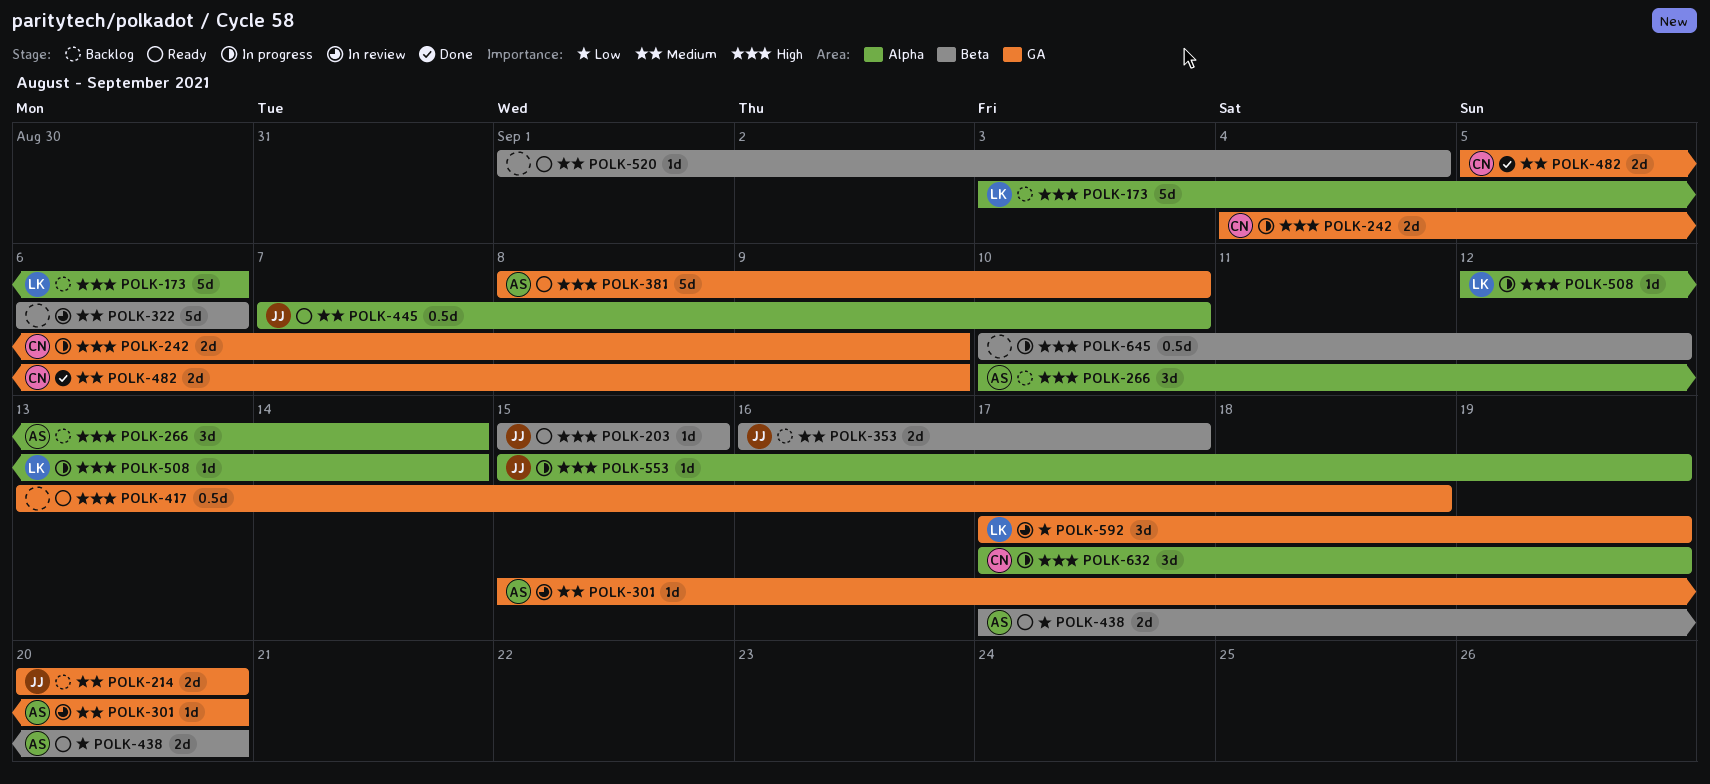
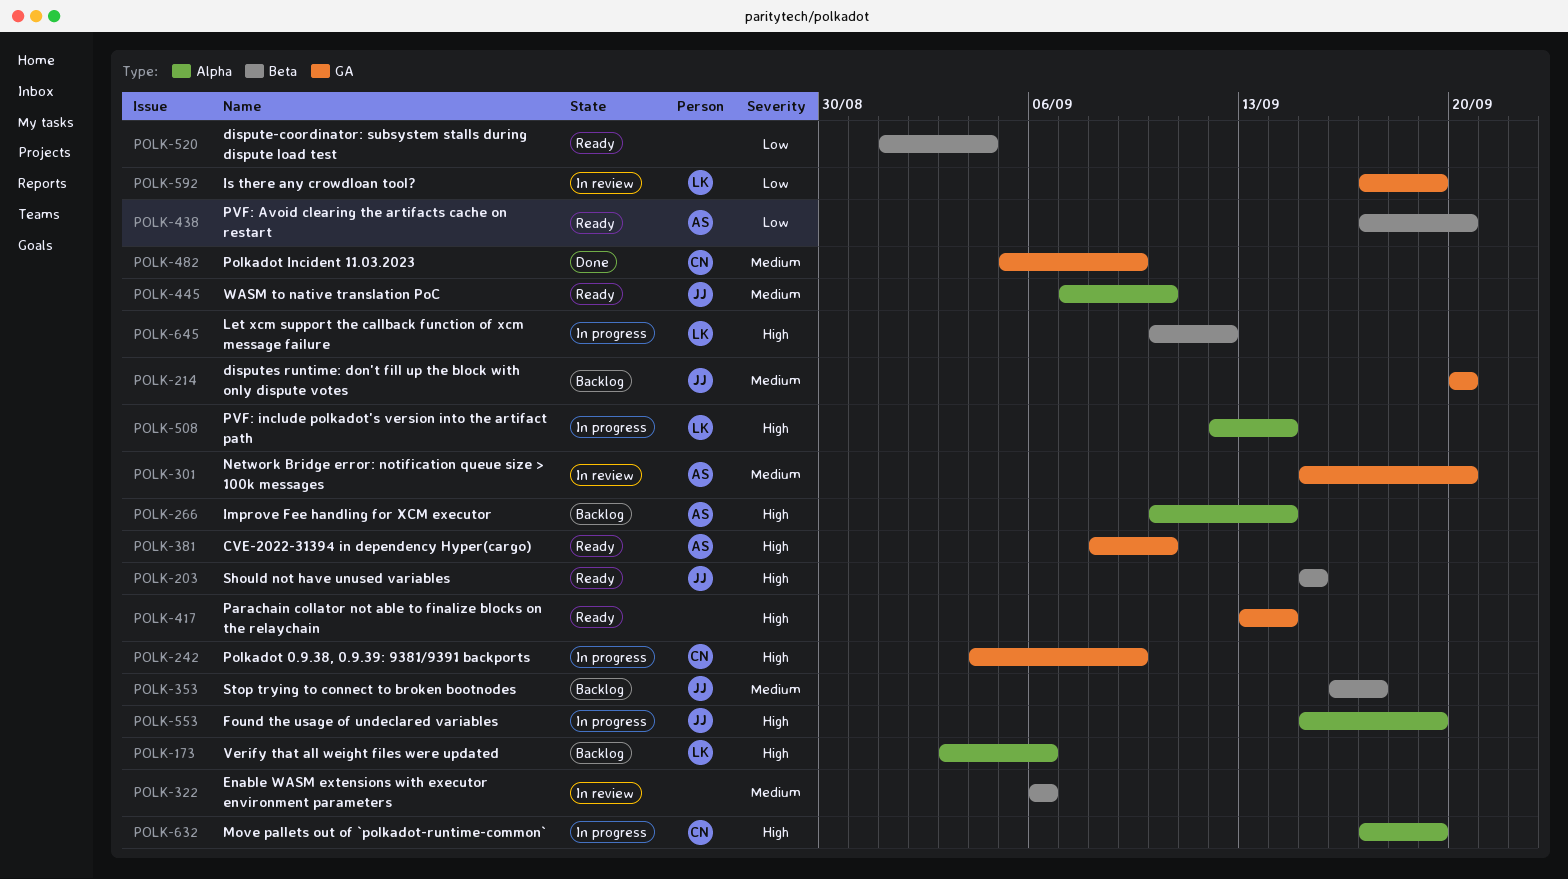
POLK-417, due: Sep 18 -> Sep 14
POLK-520, priority: Medium -> Low
POLK-645, owner: none -> LK

